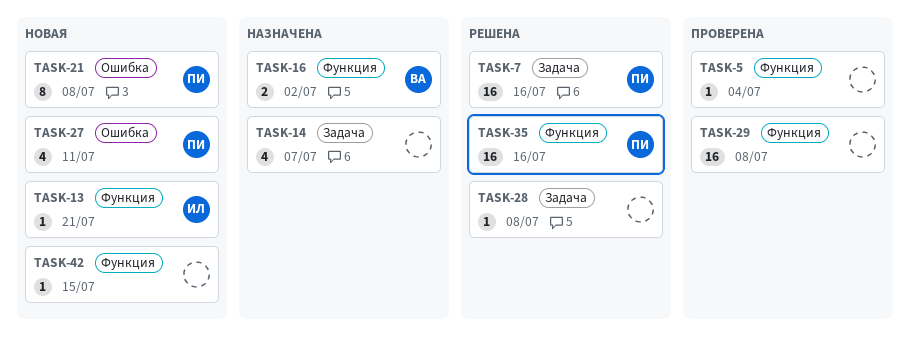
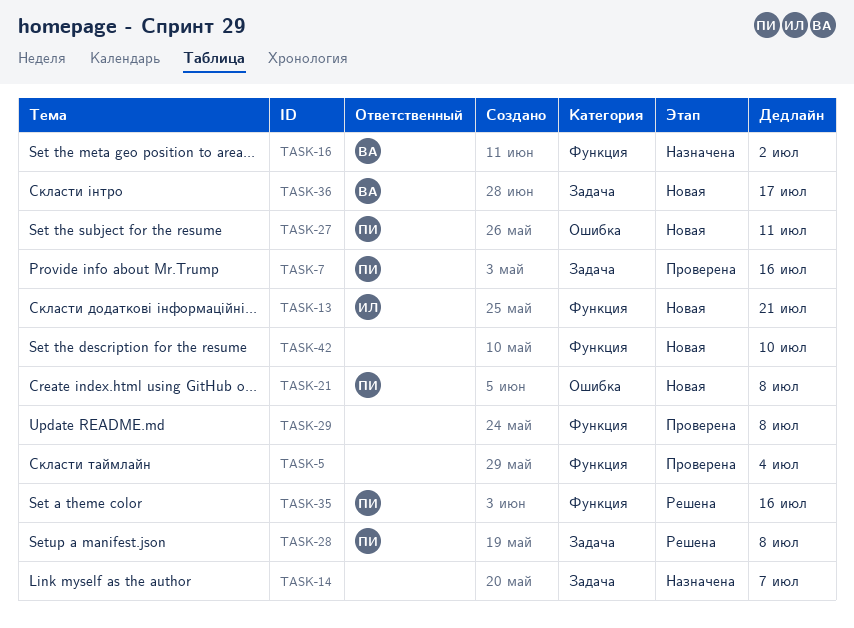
TASK-7, status: Решена -> Проверена
TASK-28, owner: none -> ПИ
TASK-36: none -> present
TASK-42, due: Jul 15 -> Jul 10

